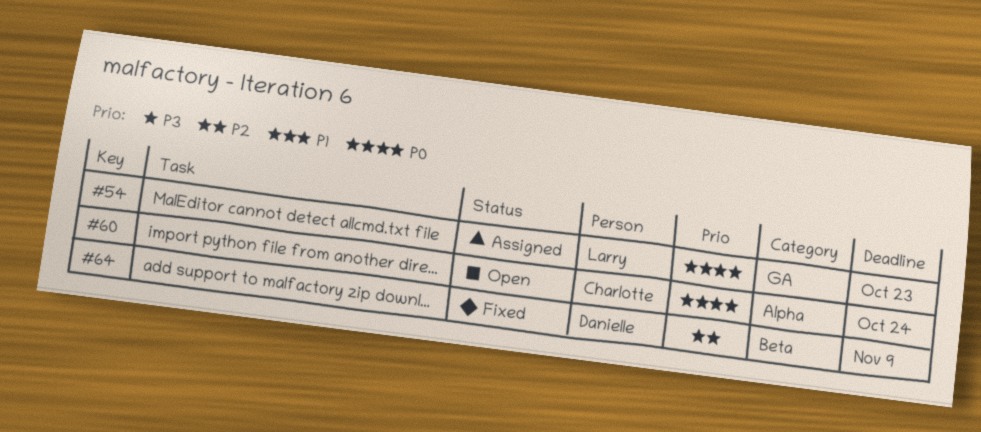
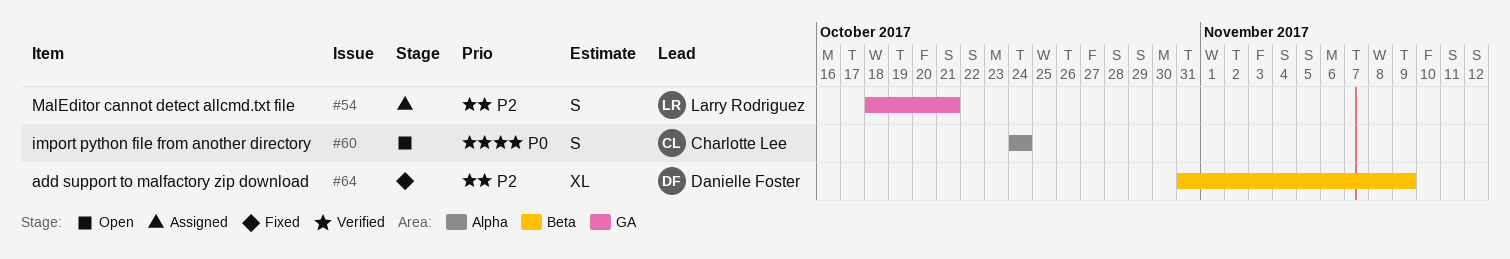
#54, priority: P0 -> P2
#54, due: Oct 23 -> Oct 21

